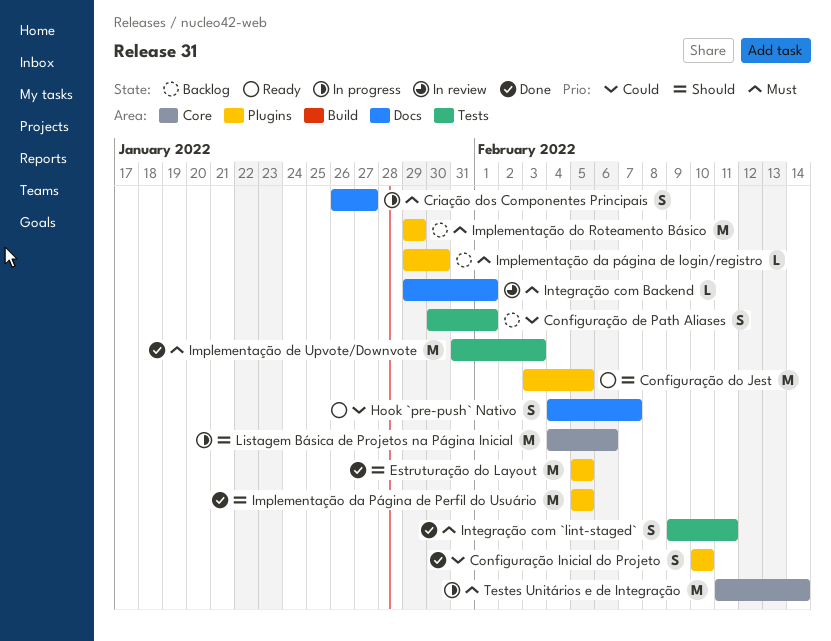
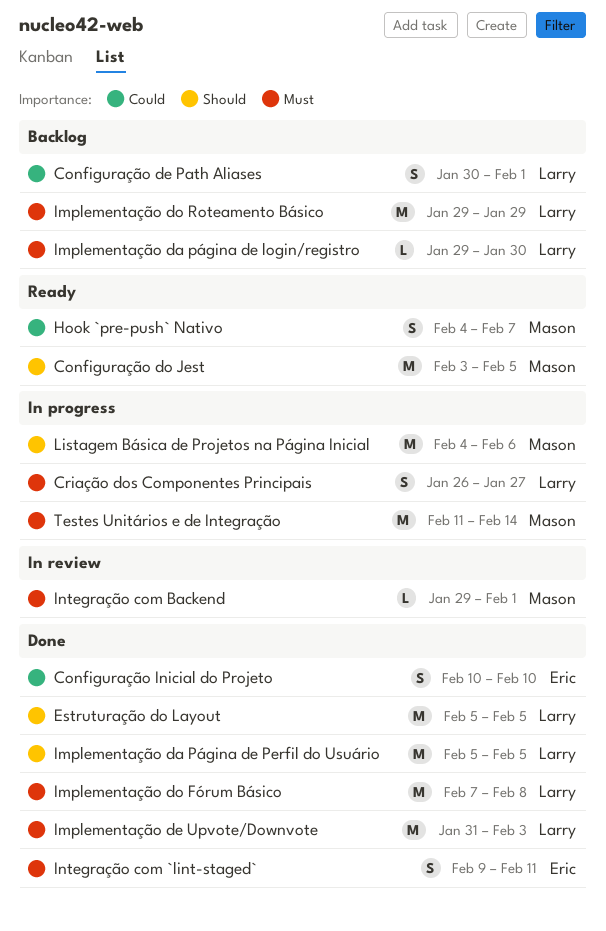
Implementação do Fórum Básico: none -> present

